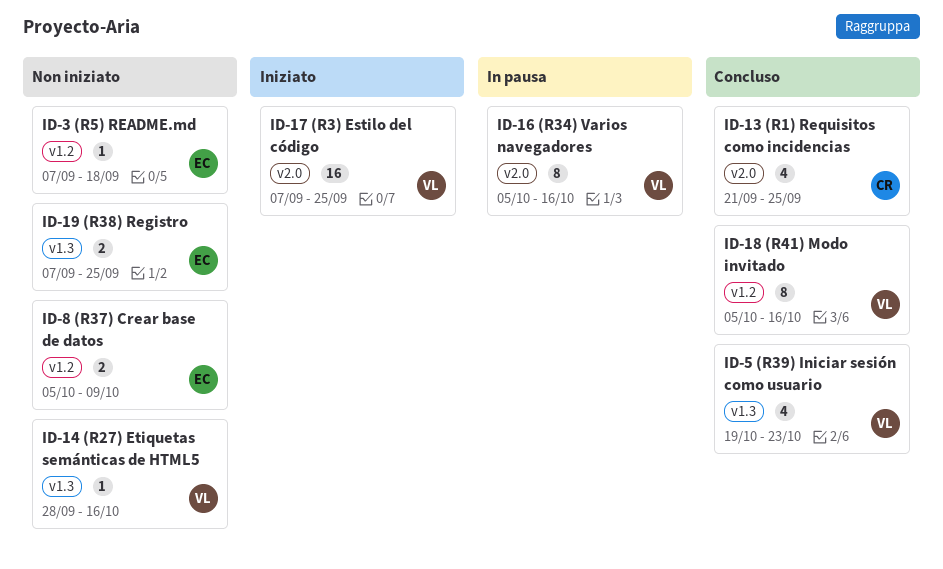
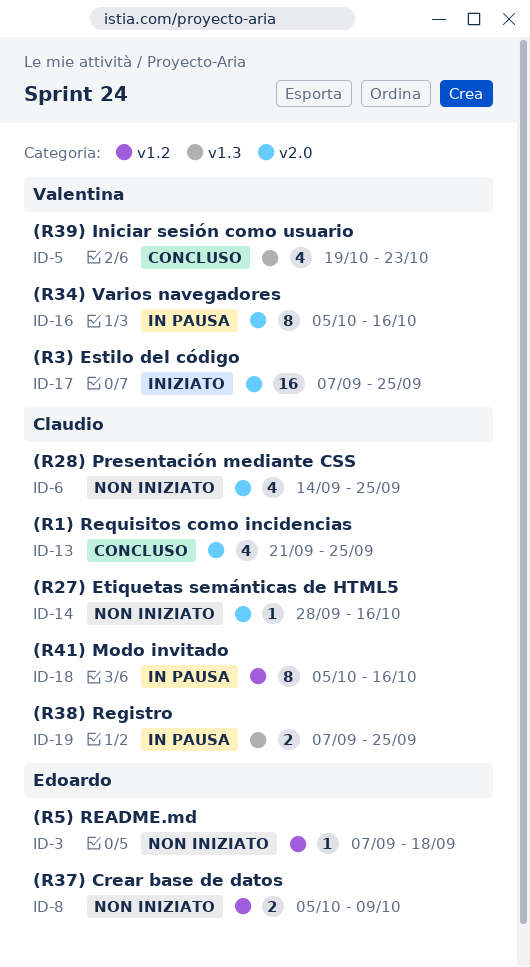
ID-6: none -> present
ID-14, owner: Valentina -> Claudio
ID-14, label: v1.3 -> v2.0
ID-18, status: Concluso -> In pausa
ID-18, owner: Valentina -> Claudio
ID-19, status: Non iniziato -> In pausa
ID-19, owner: Edoardo -> Claudio

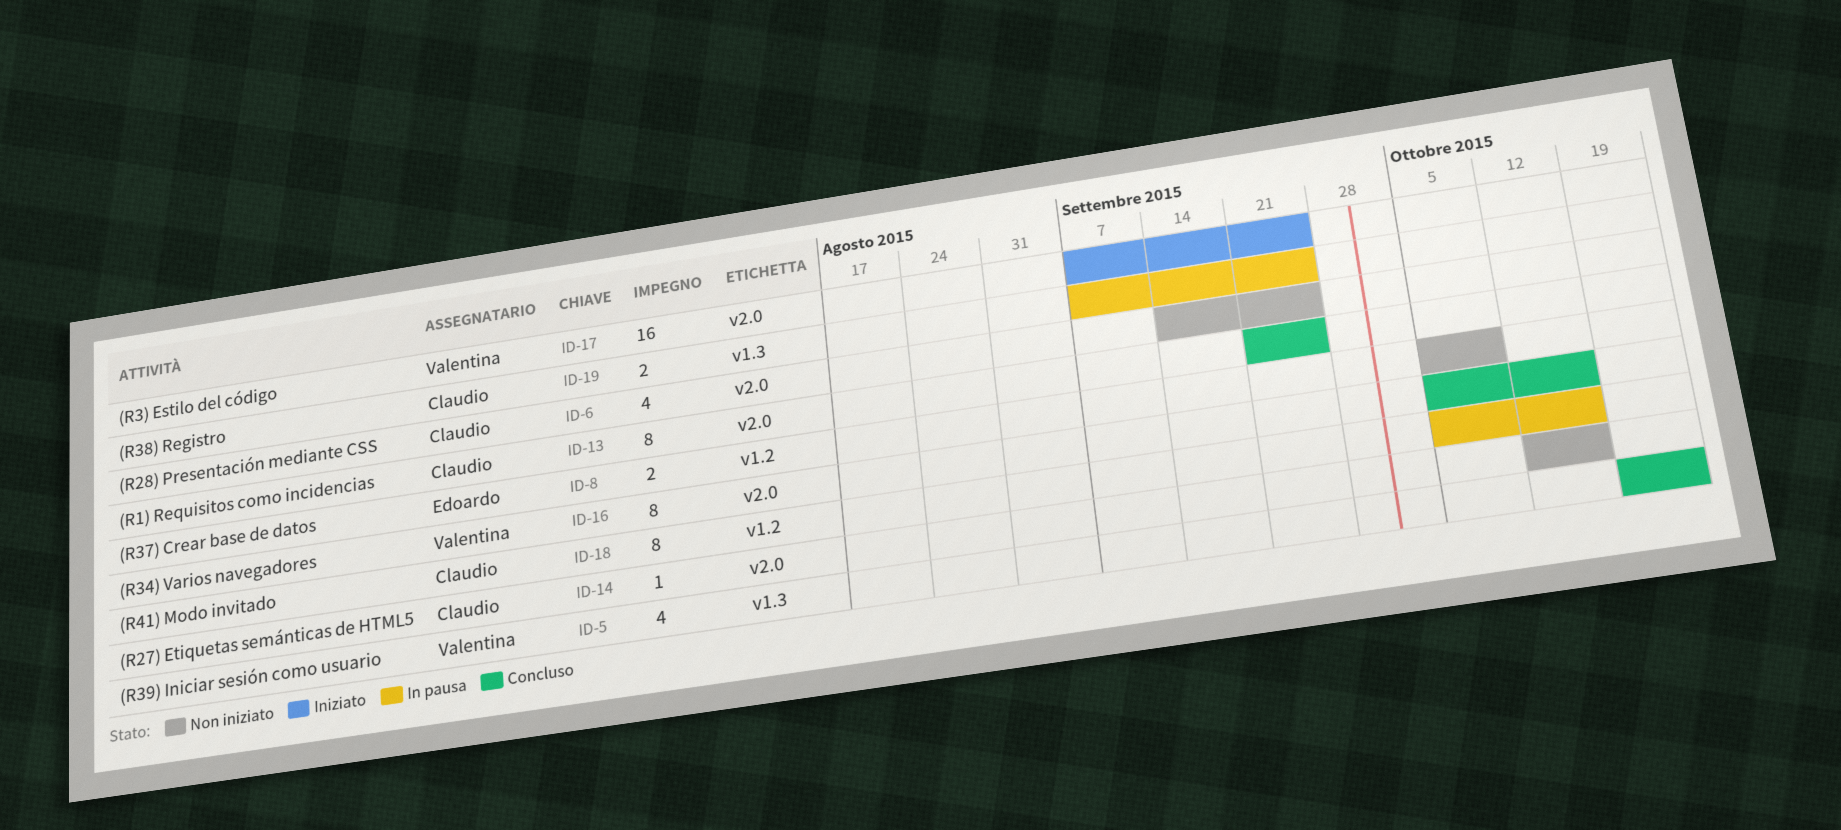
ID-3: present -> none
ID-13, estimate: 4 -> 8
ID-14, start: Sep 28 -> Oct 12
ID-16, status: In pausa -> Concluso

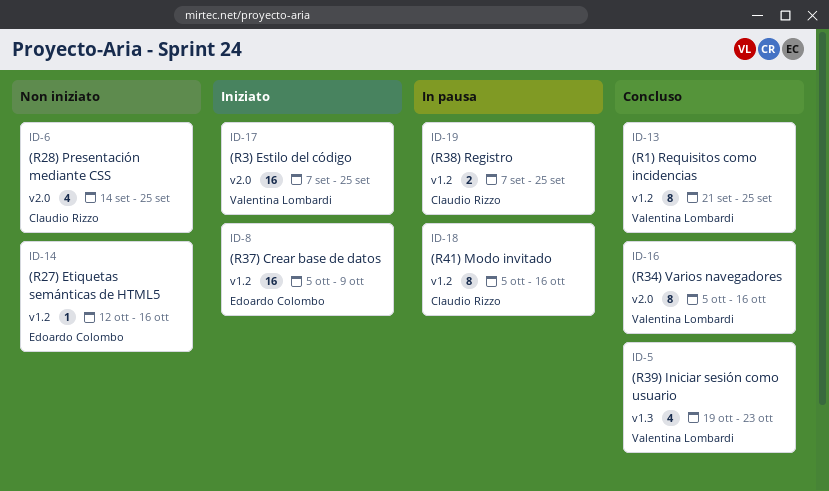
ID-8, status: Non iniziato -> Iniziato
ID-8, estimate: 2 -> 16
ID-13, owner: Claudio Rizzo -> Valentina Lombardi
ID-13, label: v2.0 -> v1.2
ID-14, owner: Claudio Rizzo -> Edoardo Colombo
ID-14, label: v2.0 -> v1.2
ID-19, label: v1.3 -> v1.2

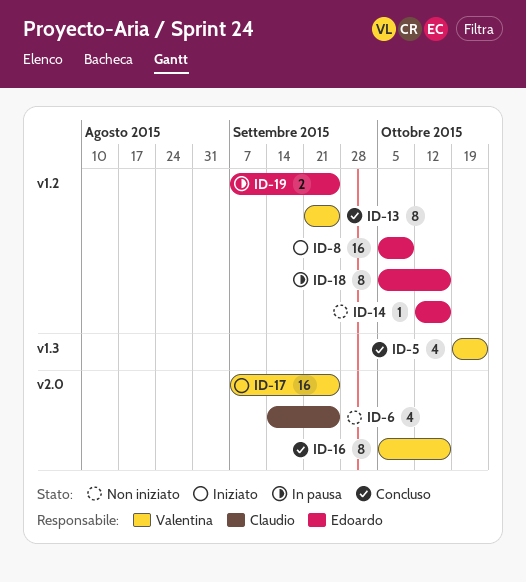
ID-18, owner: Claudio Rizzo -> Edoardo Colombo
ID-19, owner: Claudio Rizzo -> Edoardo Colombo

